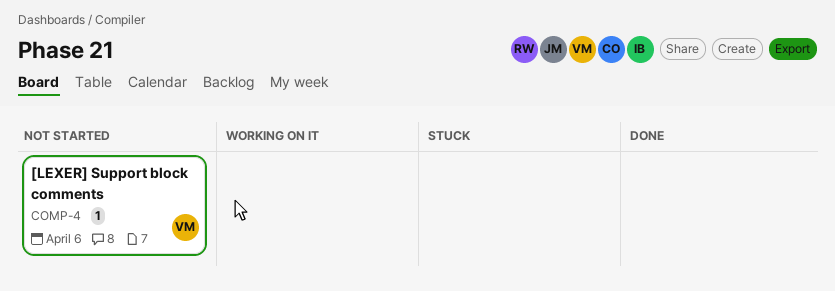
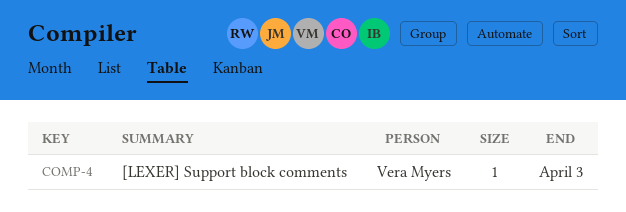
COMP-4, due: Apr 6 -> Apr 3

